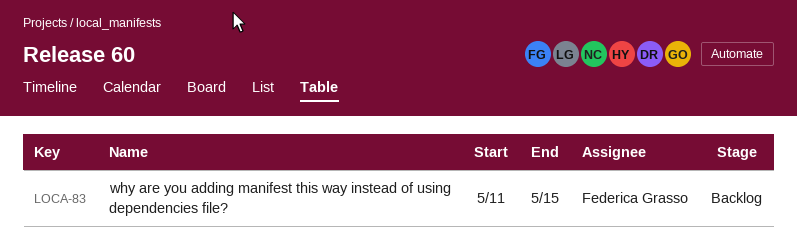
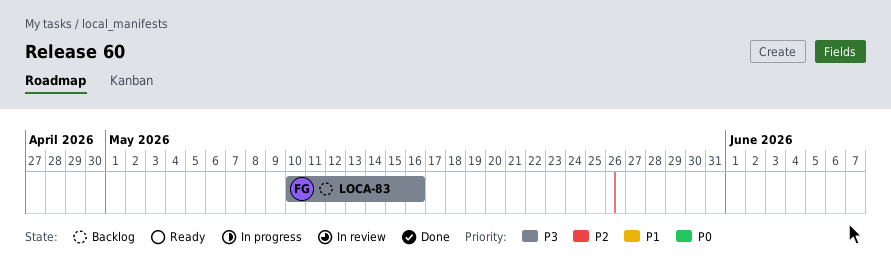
LOCA-83, start: May 11 -> May 10
LOCA-83, due: May 15 -> May 16

